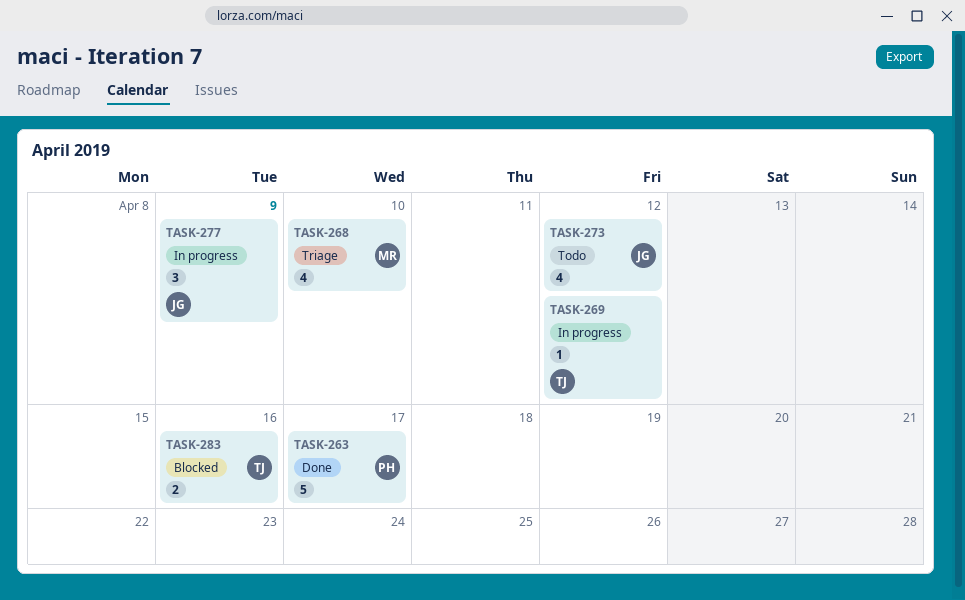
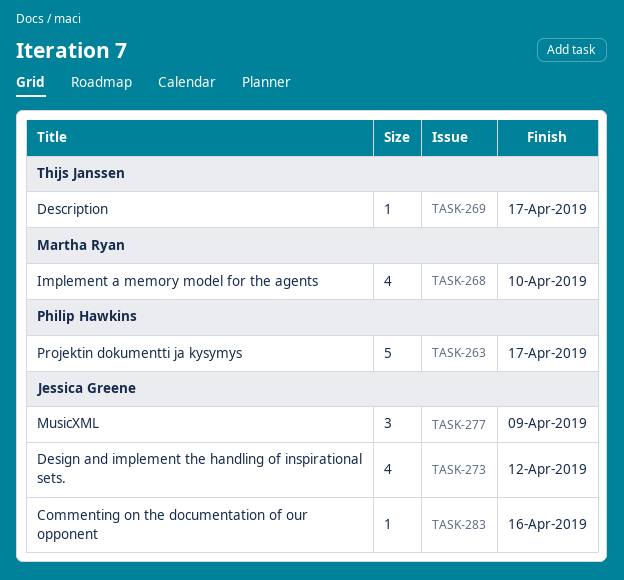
TASK-269, due: Apr 12 -> Apr 17
TASK-283, owner: Thijs Janssen -> Jessica Greene
TASK-283, estimate: 2 -> 1

